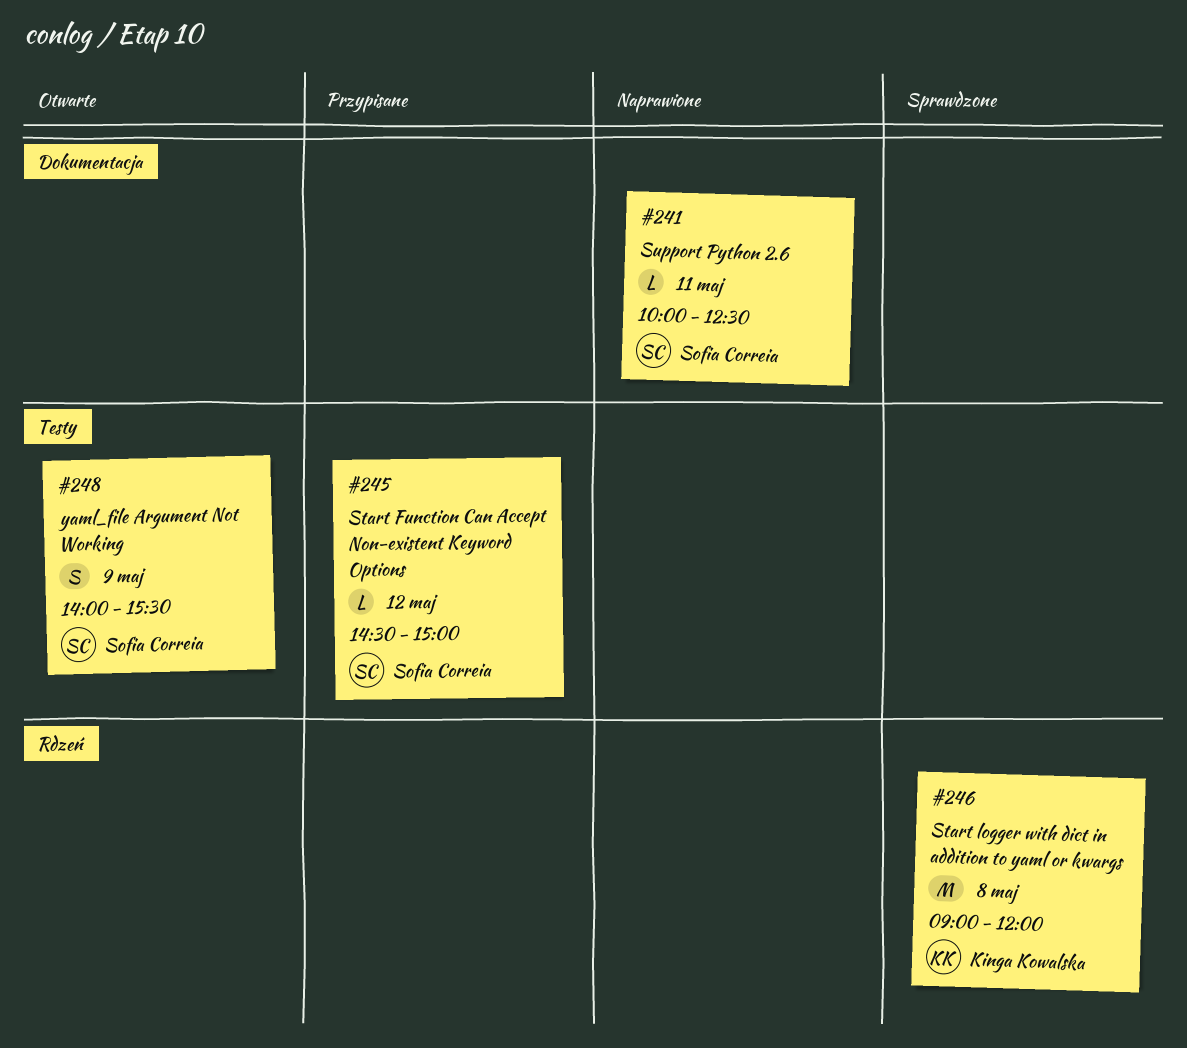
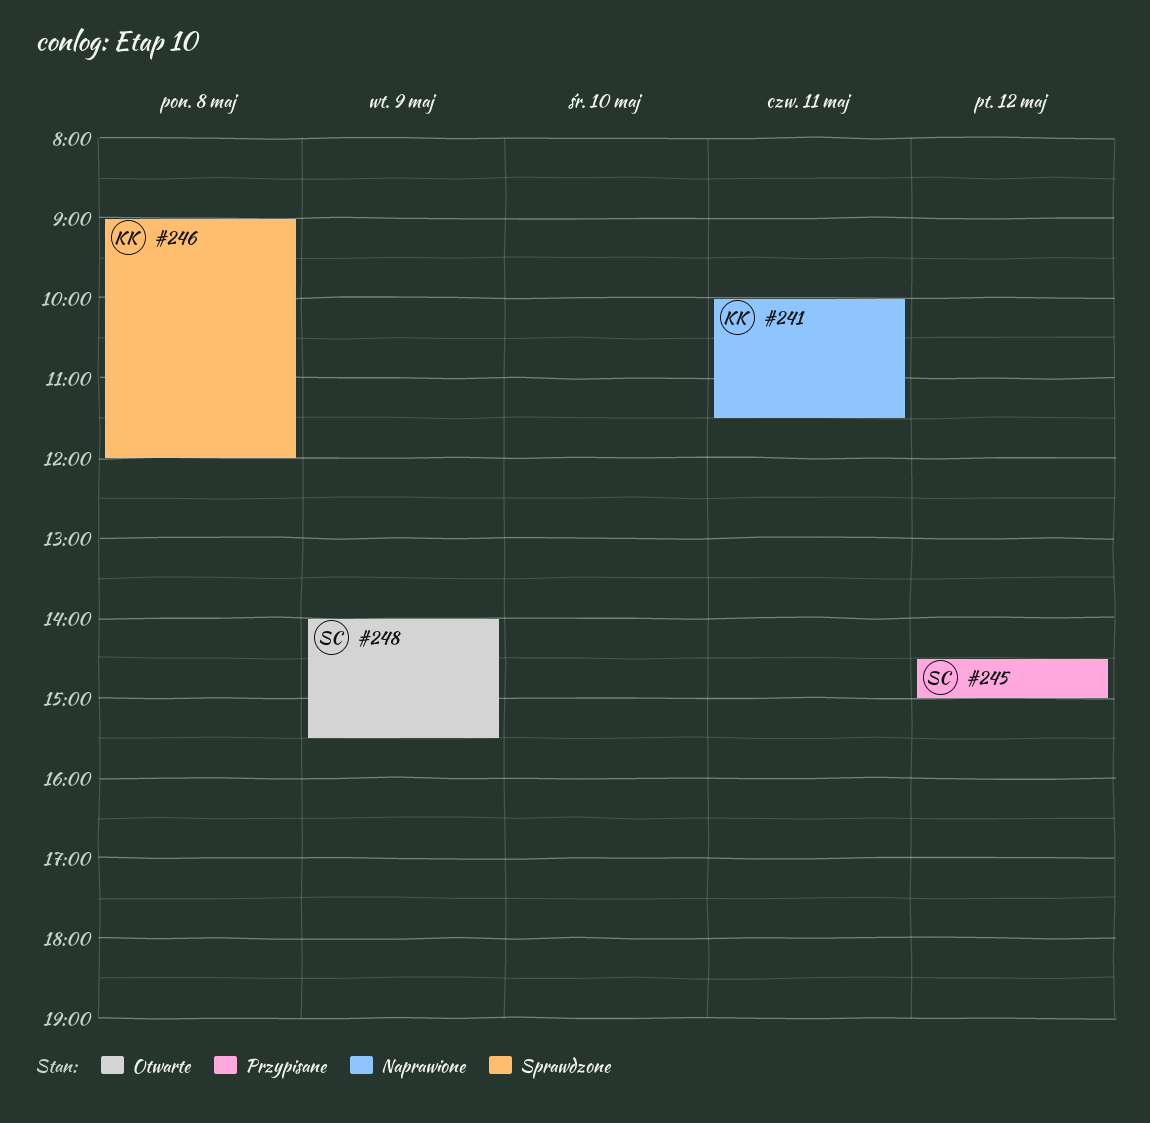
#241, owner: Sofia Correia -> Kinga Kowalska
#241, ends: 12:30 -> 11:30

